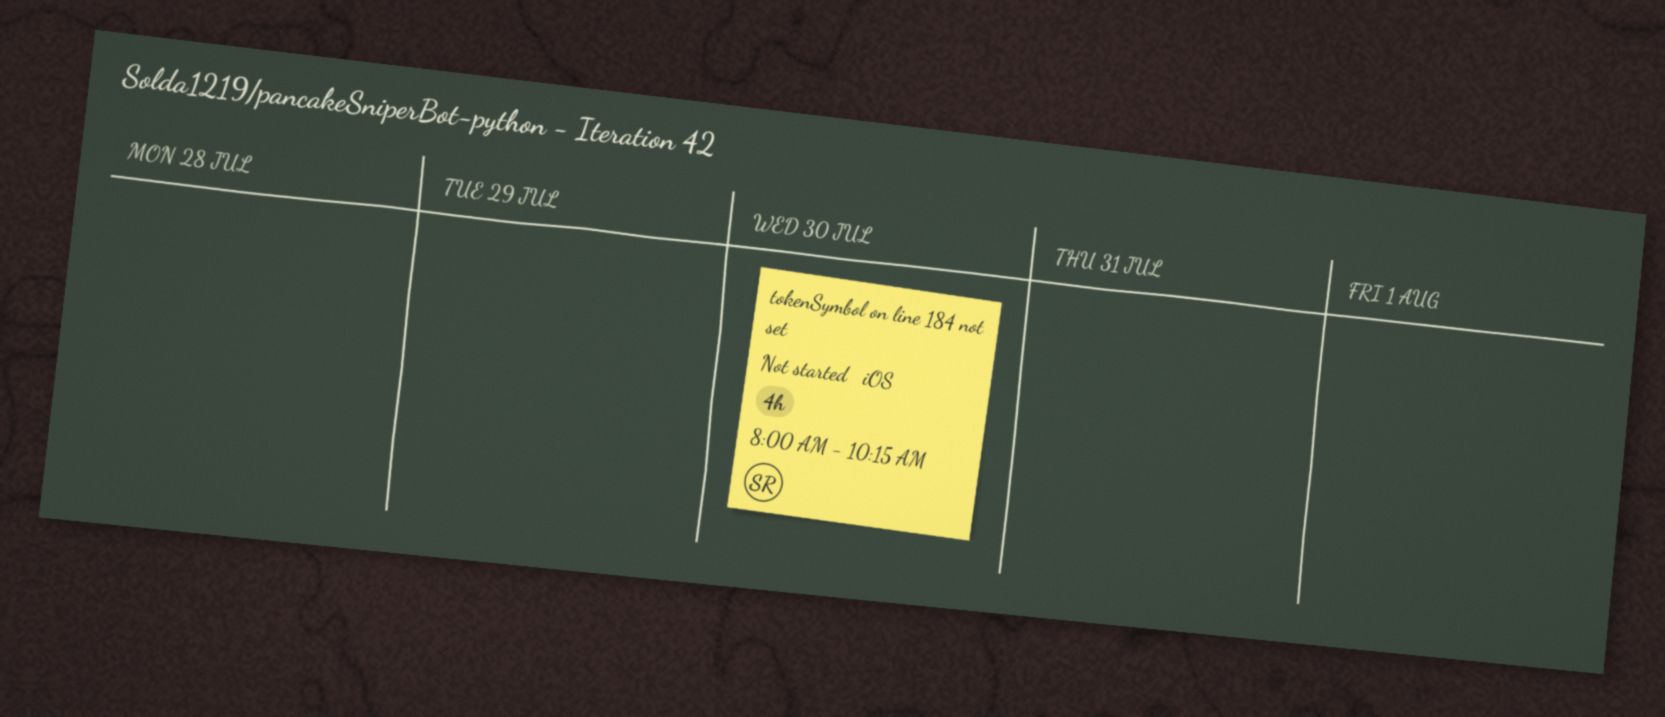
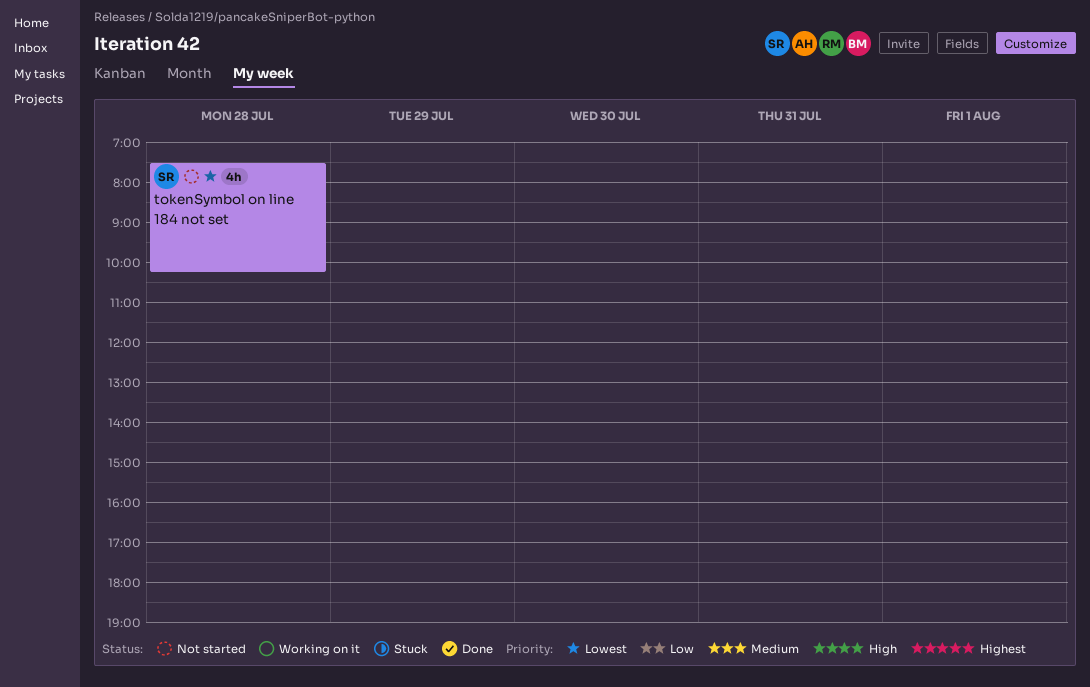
tokenSymbol on line 184 not set, day: Jul 30 -> Jul 28
tokenSymbol on line 184 not set, begins: 08:00 -> 07:30

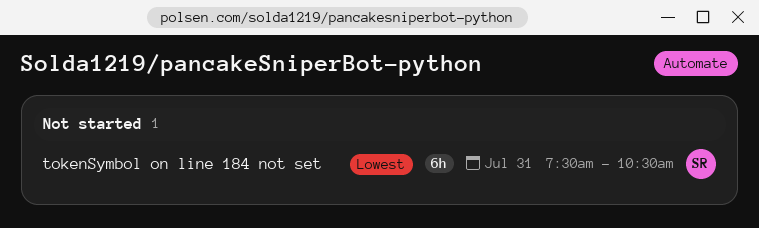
tokenSymbol on line 184 not set, estimate: 4h -> 6h
tokenSymbol on line 184 not set, day: Jul 28 -> Jul 31
tokenSymbol on line 184 not set, ends: 10:15 -> 10:30

